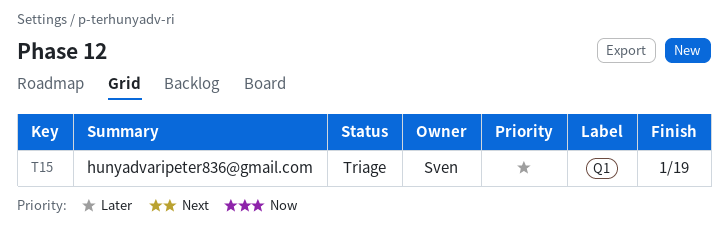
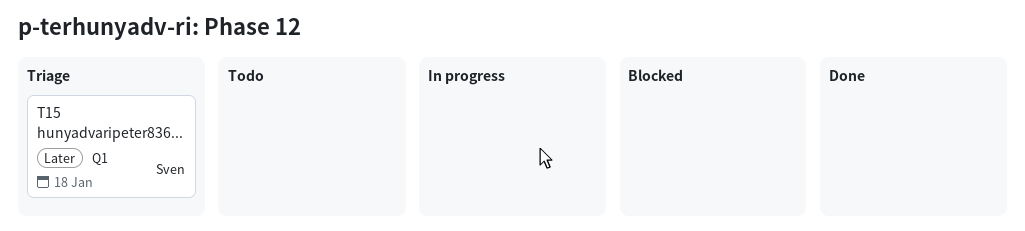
T15, due: Jan 19 -> Jan 18

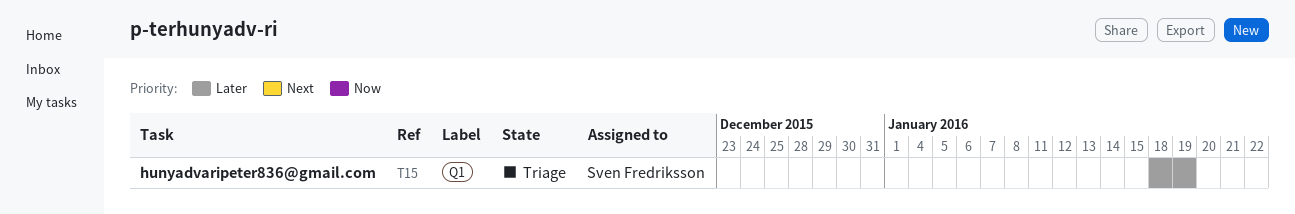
T15, due: Jan 18 -> Jan 19

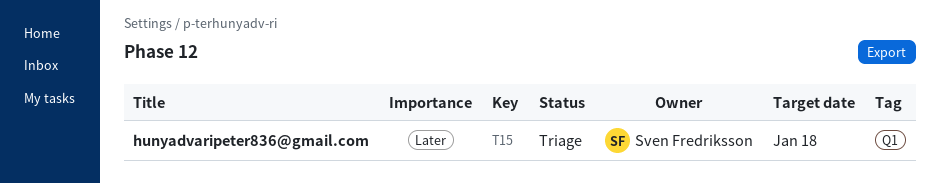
T15, due: Jan 19 -> Jan 18

